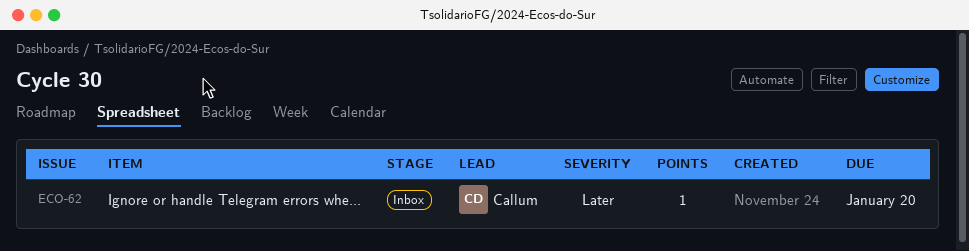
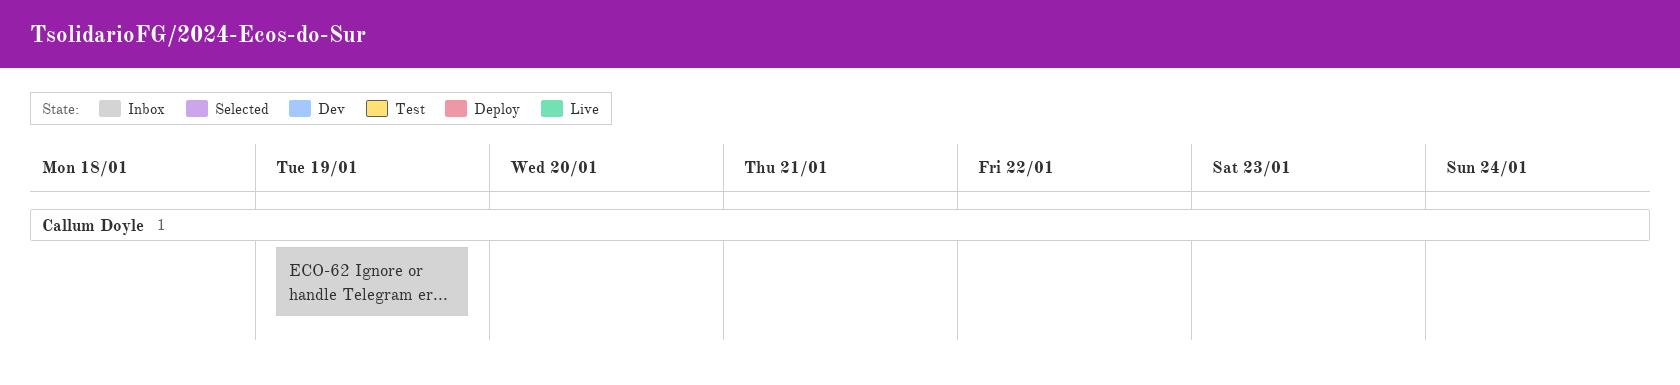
ECO-62, due: Jan 20 -> Jan 19

